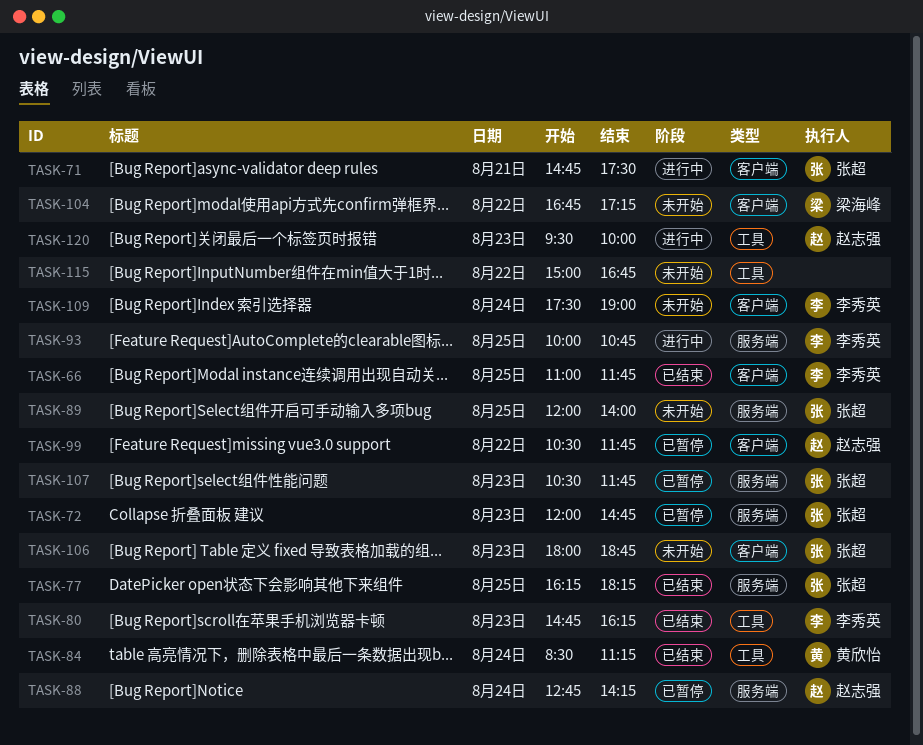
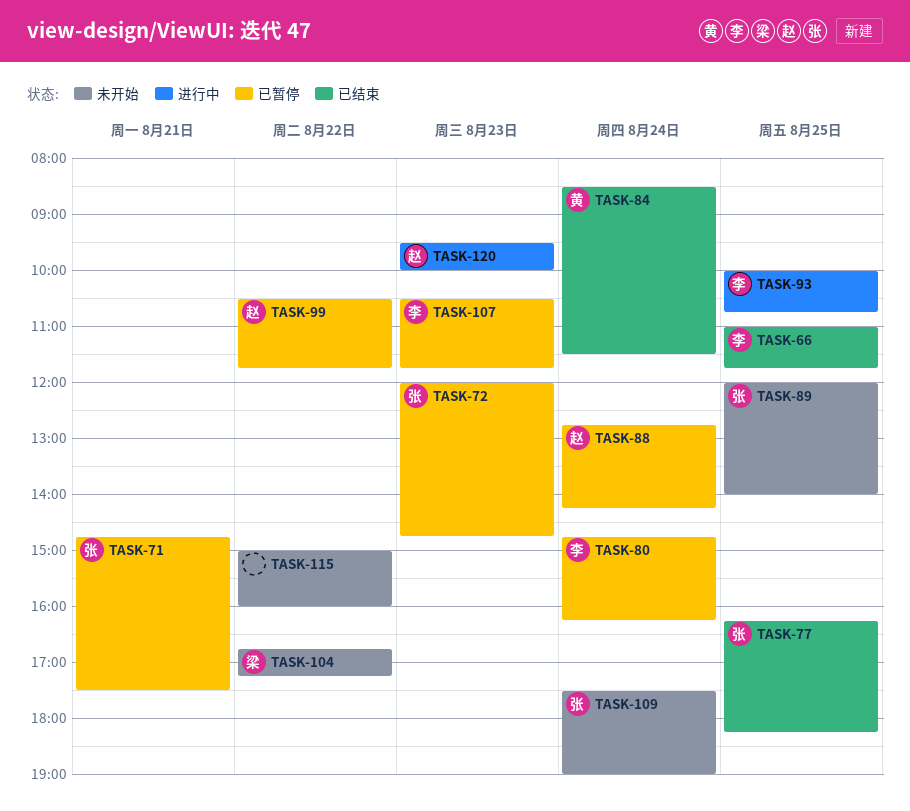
TASK-71, status: 进行中 -> 已暂停
TASK-80, status: 已结束 -> 已暂停
TASK-80, day: Aug 23 -> Aug 24
TASK-84, ends: 11:15 -> 11:30
TASK-106: present -> none
TASK-107, owner: 张超 -> 李秀英
TASK-109, owner: 李秀英 -> 张超
TASK-115, ends: 16:45 -> 16:00

